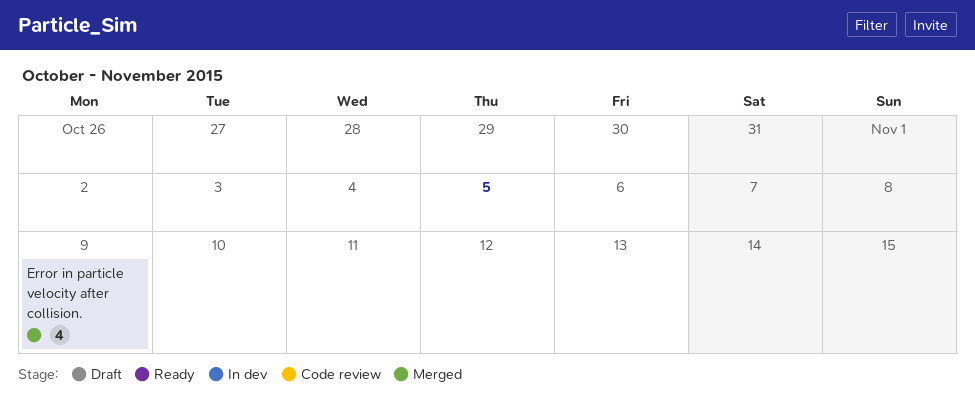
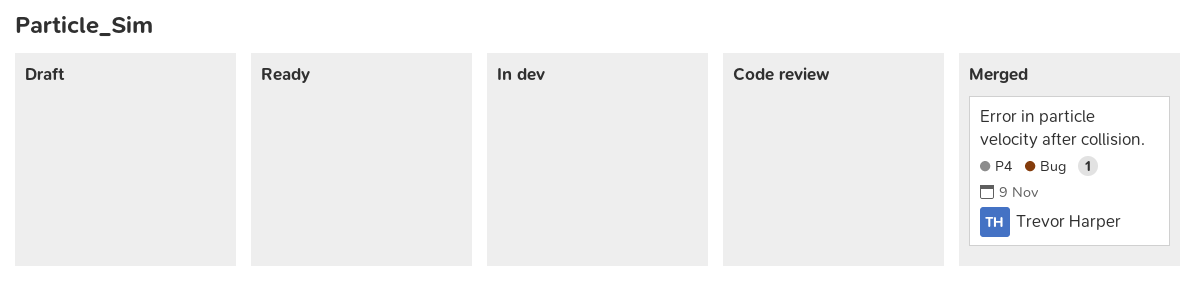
Error in particle velocity after collision., estimate: 4 -> 1

